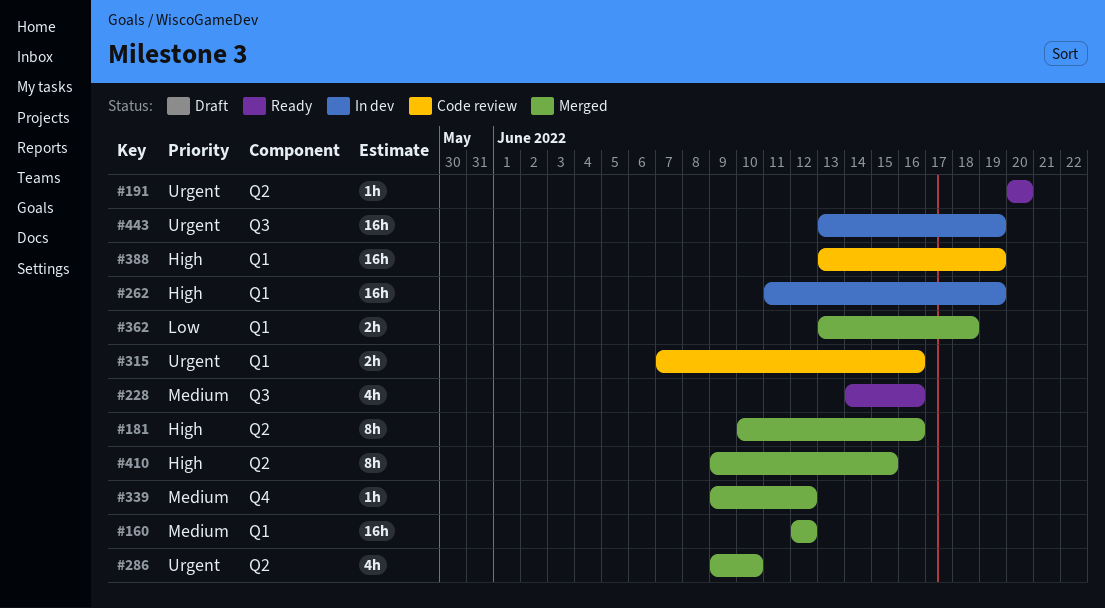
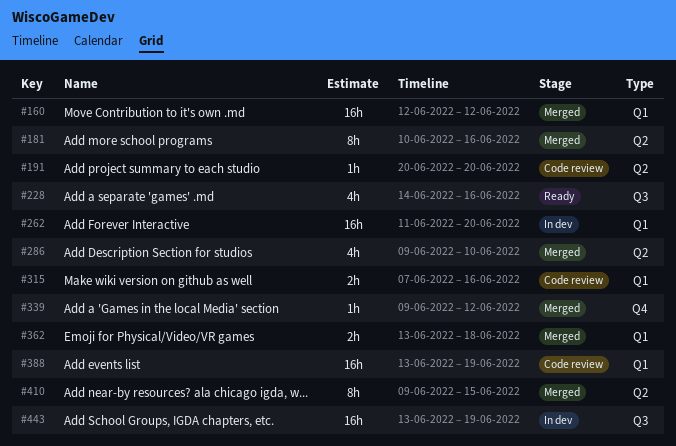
#191, status: Ready -> Code review
#262, due: Jun 19 -> Jun 20

